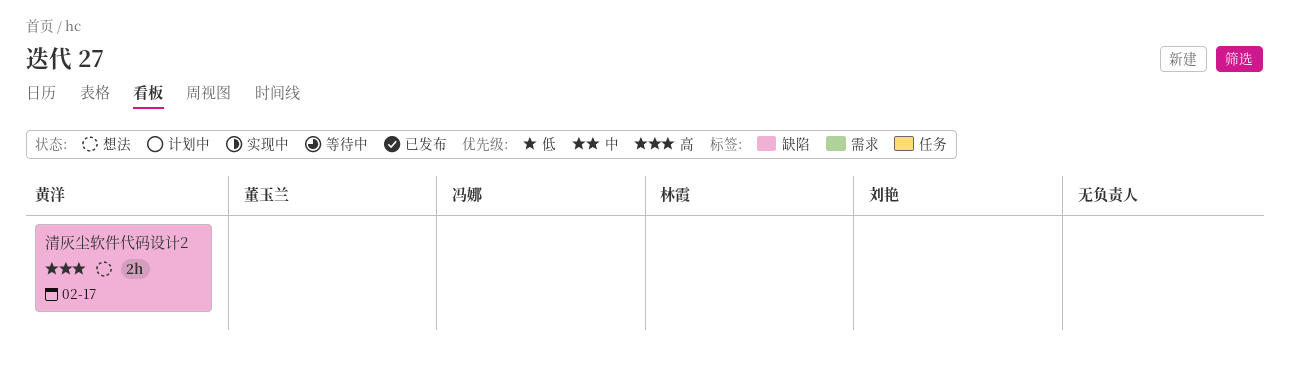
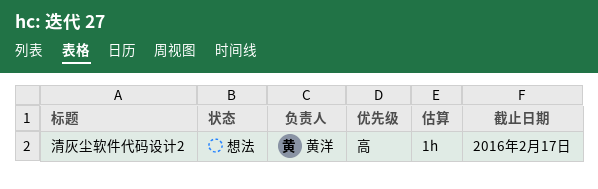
清灰尘软件代码设计2, estimate: 2h -> 1h

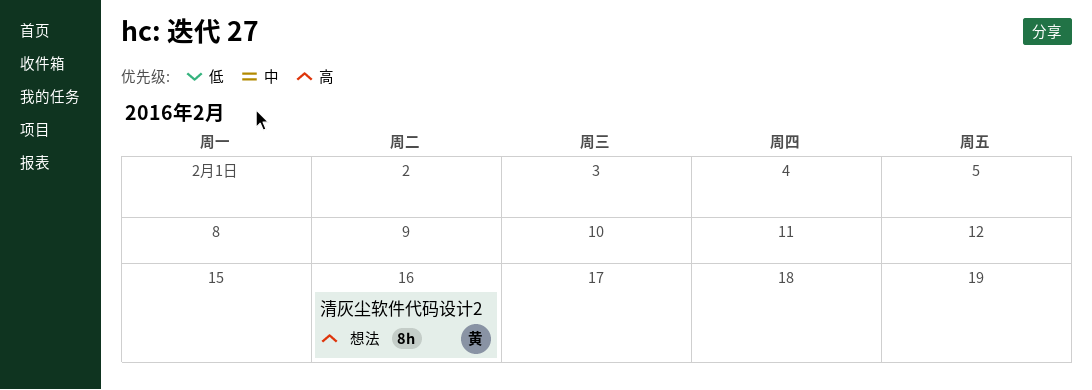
清灰尘软件代码设计2, estimate: 1h -> 8h
清灰尘软件代码设计2, due: Feb 17 -> Feb 16

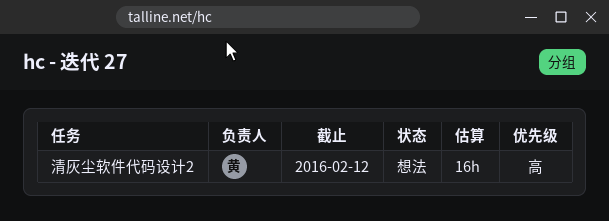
清灰尘软件代码设计2, estimate: 8h -> 16h
清灰尘软件代码设计2, due: Feb 16 -> Feb 12

